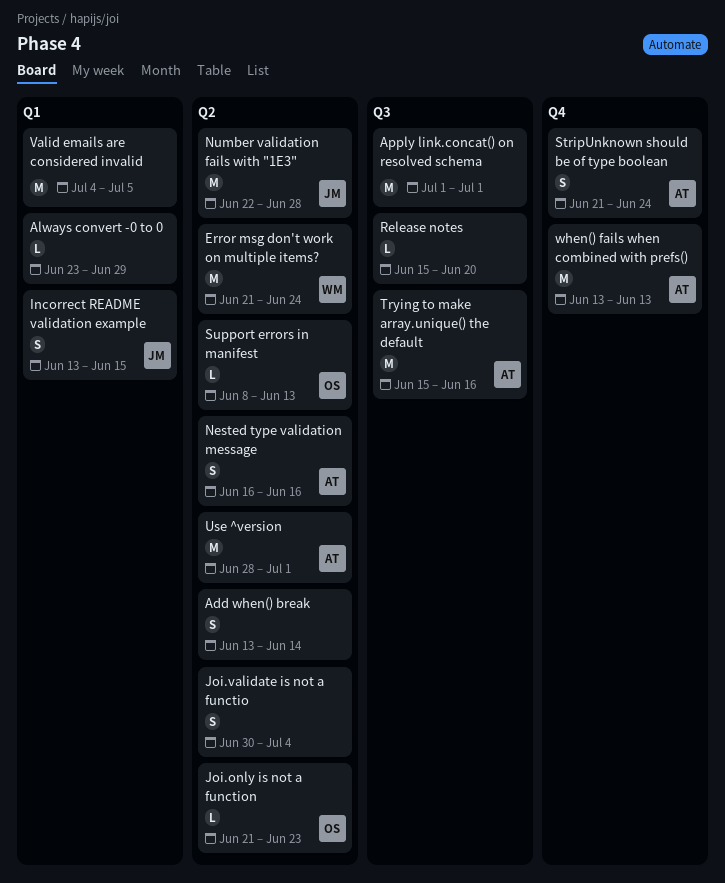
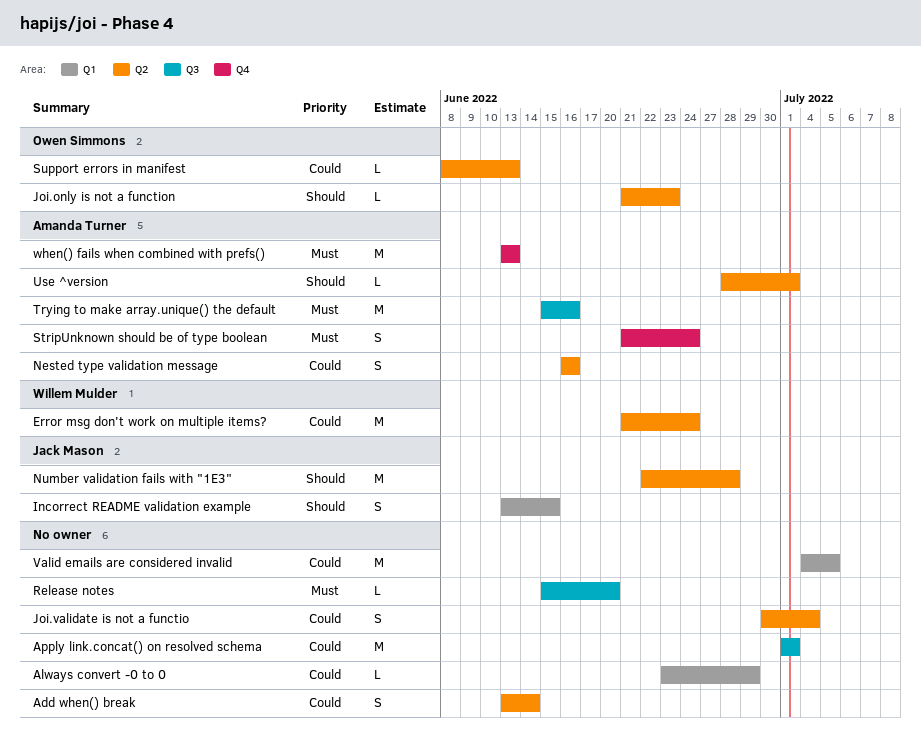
Use ^version, estimate: M -> L

